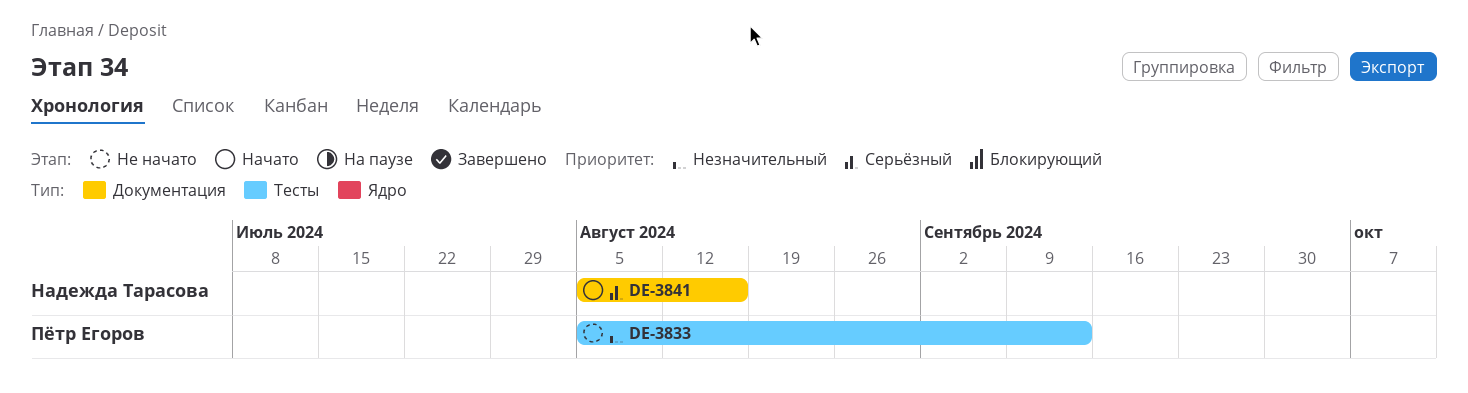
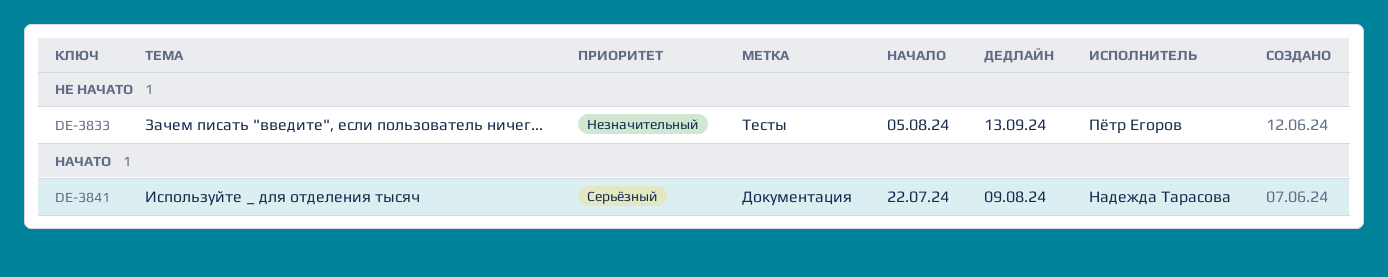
DE-3841, start: Aug 5 -> Jul 22
DE-3841, due: Aug 16 -> Aug 9

